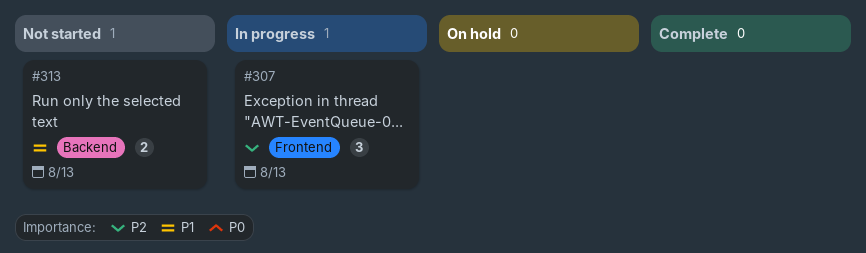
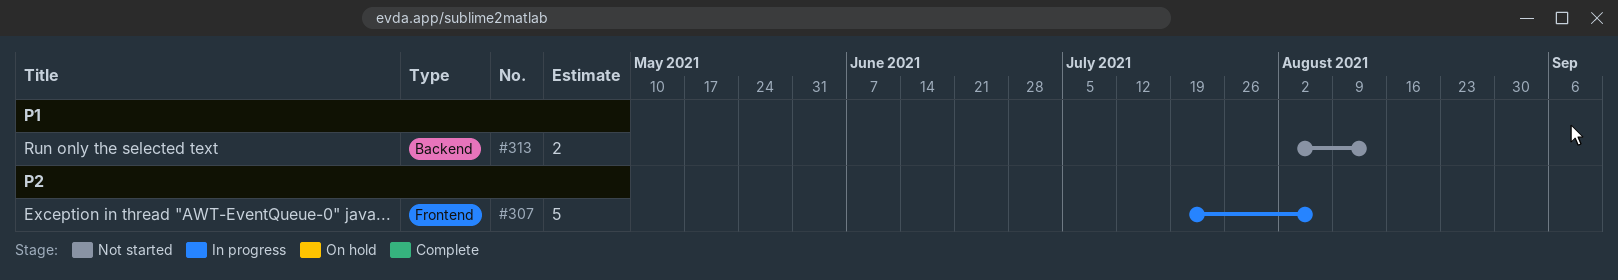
#307, estimate: 3 -> 5
#307, due: Aug 13 -> Aug 6

